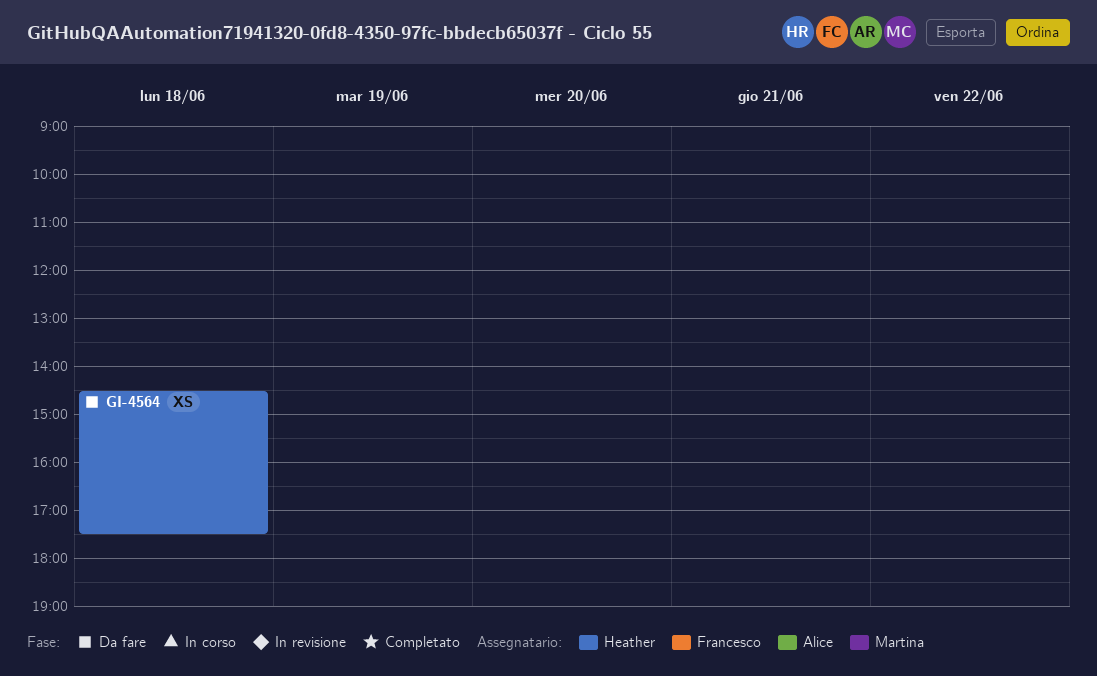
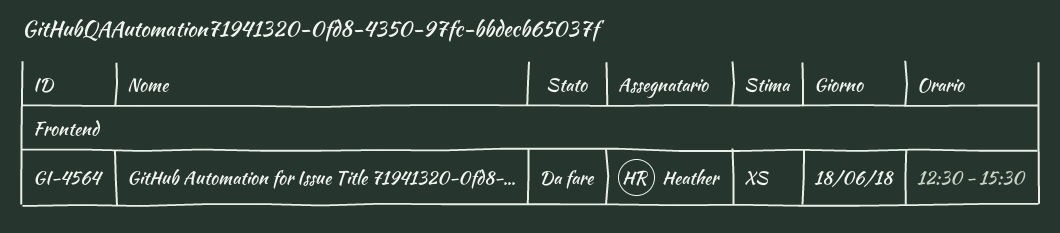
GI-4564, begins: 14:30 -> 12:30
GI-4564, ends: 17:30 -> 15:30

